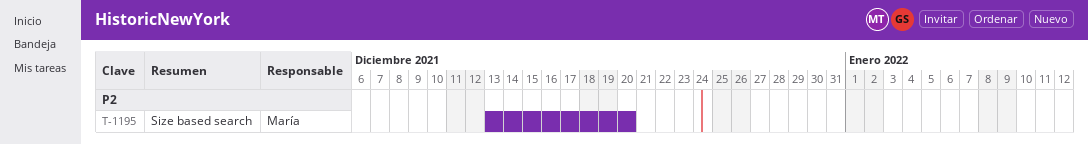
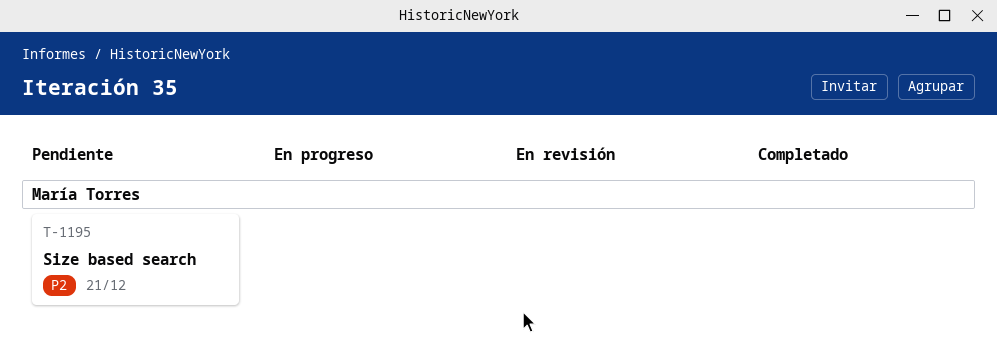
T-1195, due: Dec 20 -> Dec 21

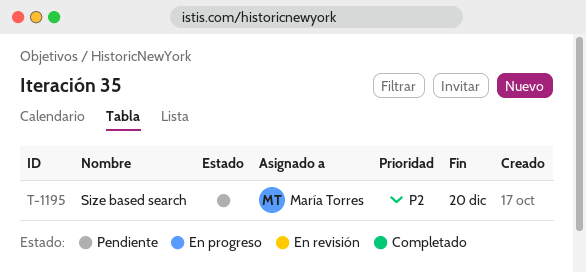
T-1195, due: Dec 21 -> Dec 20

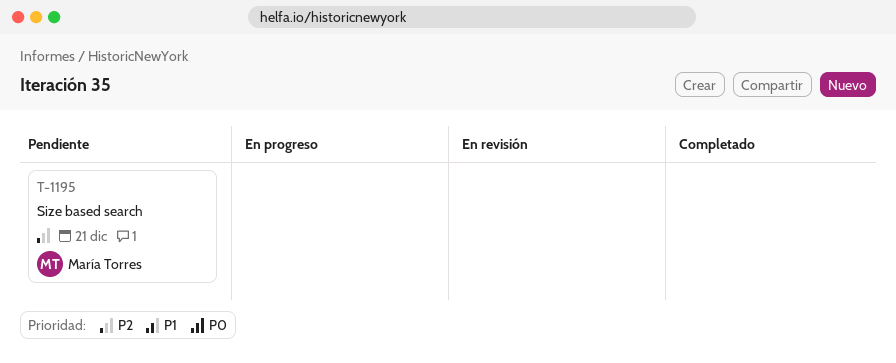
T-1195, due: Dec 20 -> Dec 21

